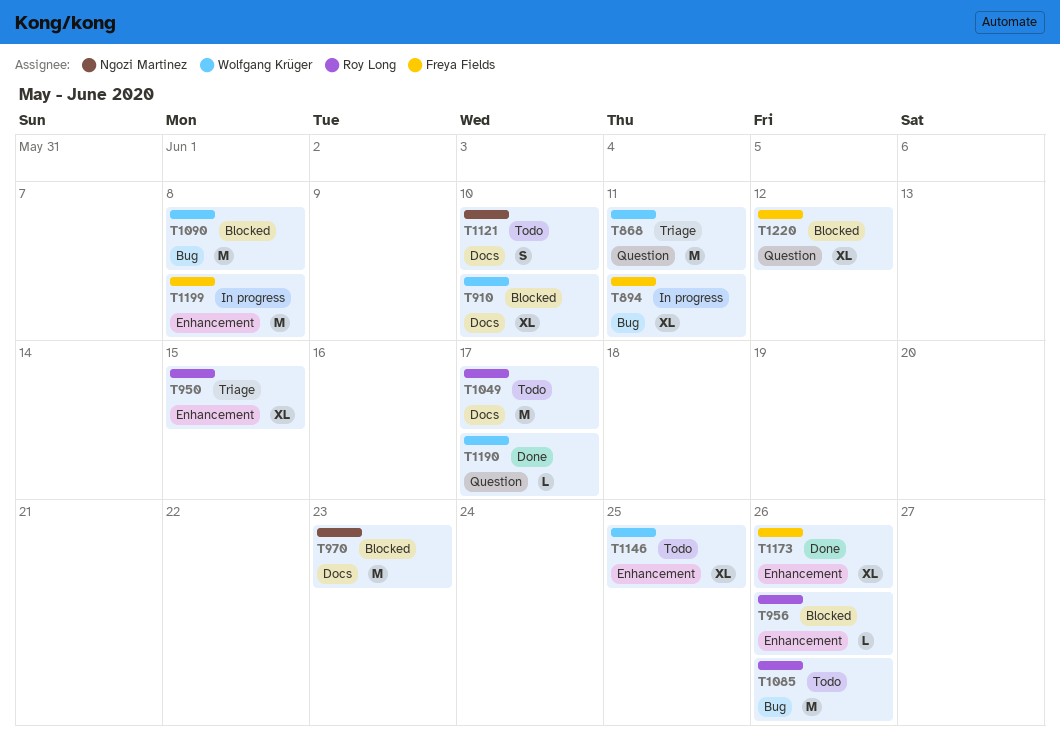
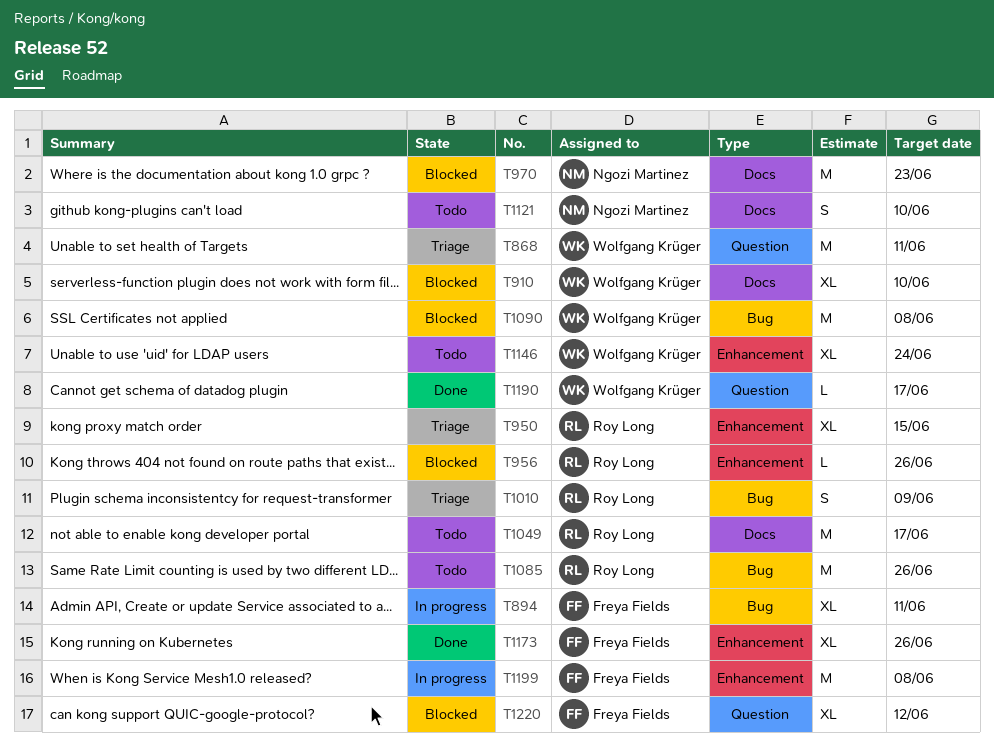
T1010: none -> present
T1146, due: Jun 25 -> Jun 24

